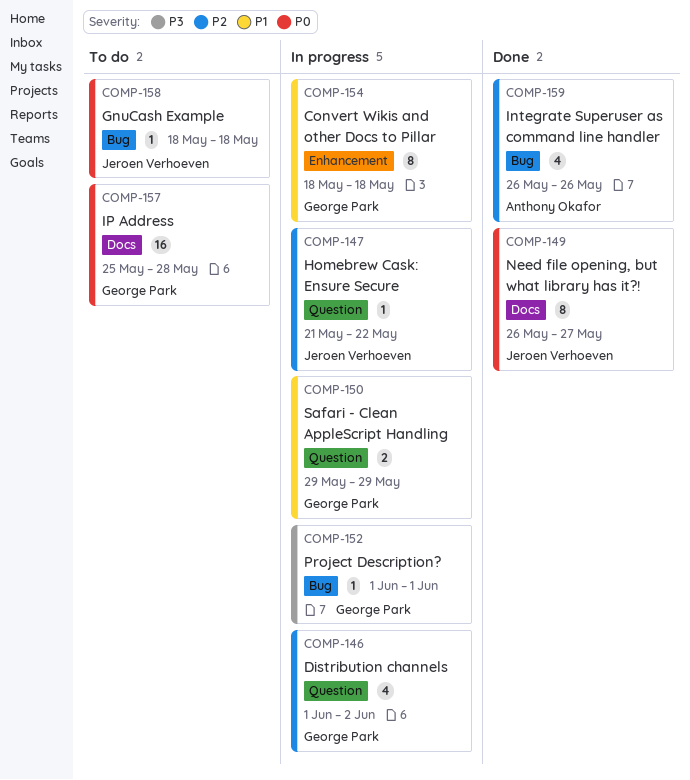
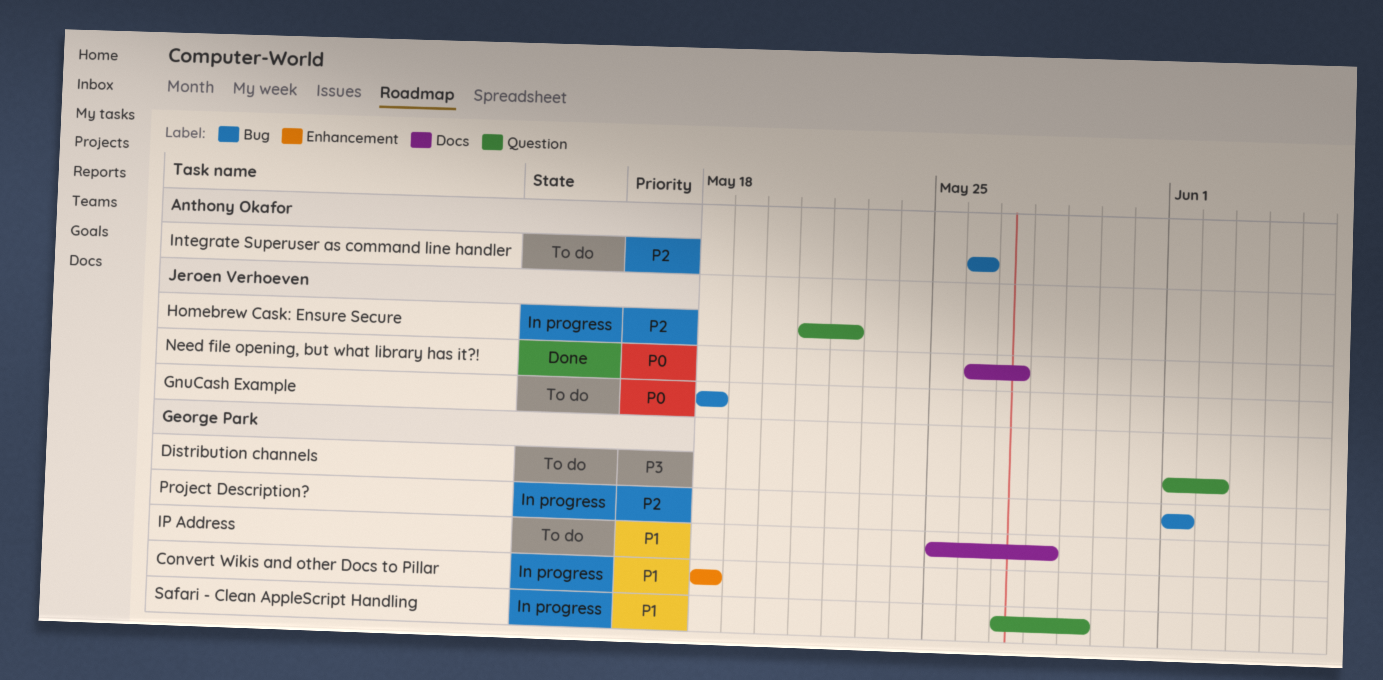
Distribution channels, status: In progress -> To do
Distribution channels, priority: P2 -> P3
Integrate Superuser as command line handler, status: Done -> To do
IP Address, priority: P0 -> P1
Project Description?, priority: P3 -> P2
Safari - Clean AppleScript Handling, start: May 29 -> May 27

